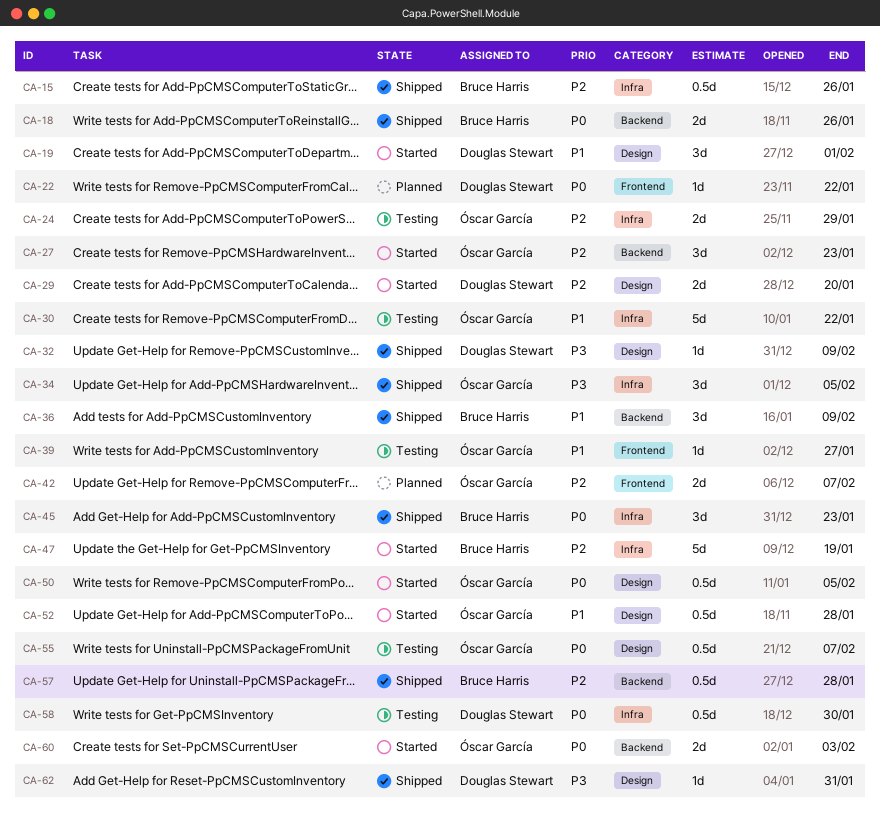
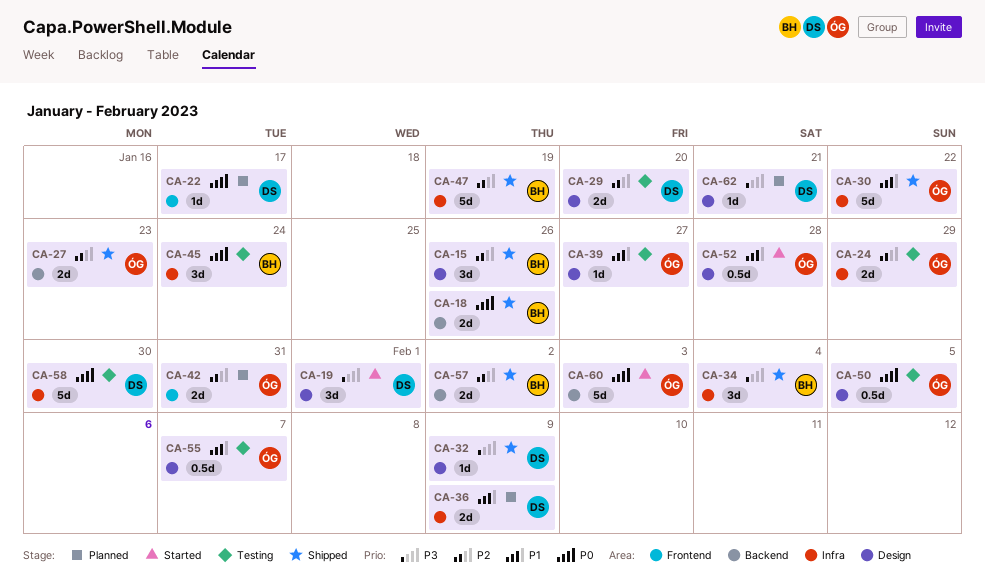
CA-15, label: Infra -> Design
CA-15, estimate: 0.5d -> 3d
CA-19, priority: P1 -> P3
CA-22, due: Jan 22 -> Jan 17
CA-27, status: Started -> Shipped
CA-27, estimate: 3d -> 2d
CA-29, status: Started -> Testing
CA-30, status: Testing -> Shipped
CA-34, owner: Óscar García -> Bruce Harris
CA-34, due: Feb 5 -> Feb 4
CA-36, status: Shipped -> Planned
CA-36, owner: Bruce Harris -> Douglas Stewart
CA-36, label: Backend -> Infra
CA-36, estimate: 3d -> 2d
CA-39, label: Frontend -> Design
CA-42, due: Feb 7 -> Jan 31
CA-45, status: Shipped -> Testing
CA-45, due: Jan 23 -> Jan 24
CA-47, status: Started -> Shipped
CA-50, status: Started -> Testing
CA-55, priority: P0 -> P1
CA-57, estimate: 0.5d -> 2d
CA-57, due: Jan 28 -> Feb 2
CA-58, estimate: 0.5d -> 5d
CA-60, estimate: 2d -> 5d
CA-62, status: Shipped -> Planned
CA-62, due: Jan 31 -> Jan 21

